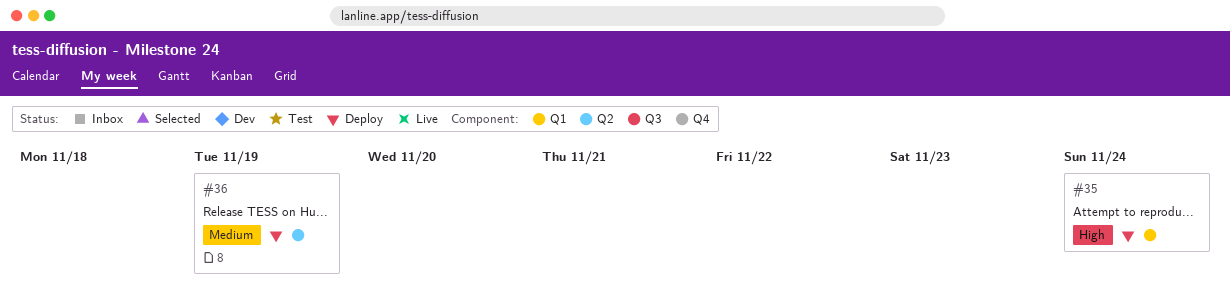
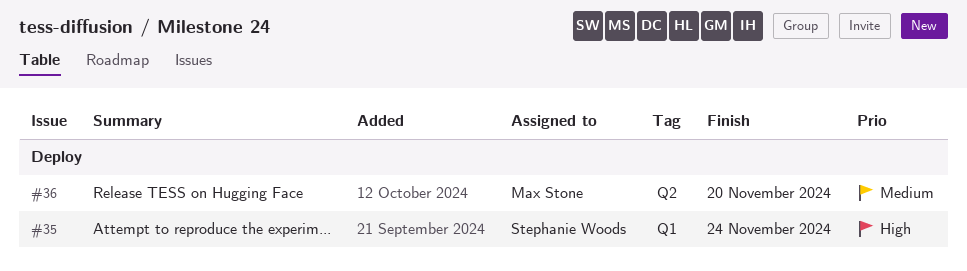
#36, due: Nov 19 -> Nov 20

